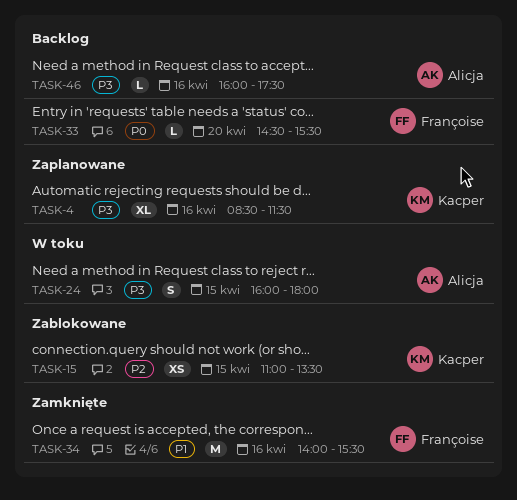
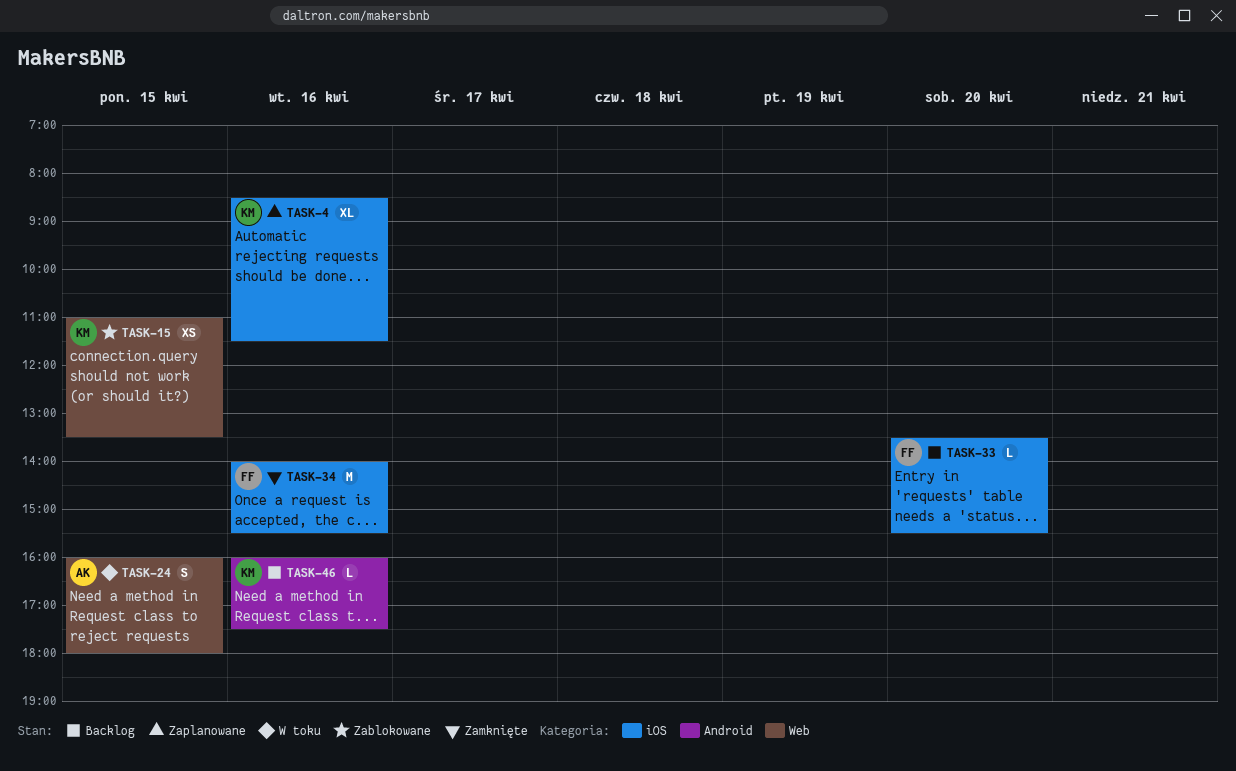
TASK-33, begins: 14:30 -> 13:30
TASK-46, owner: Alicja -> Kacper

